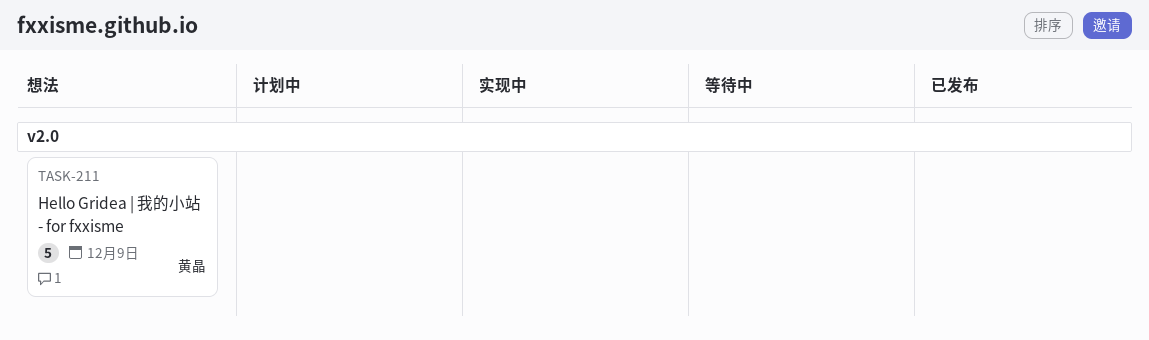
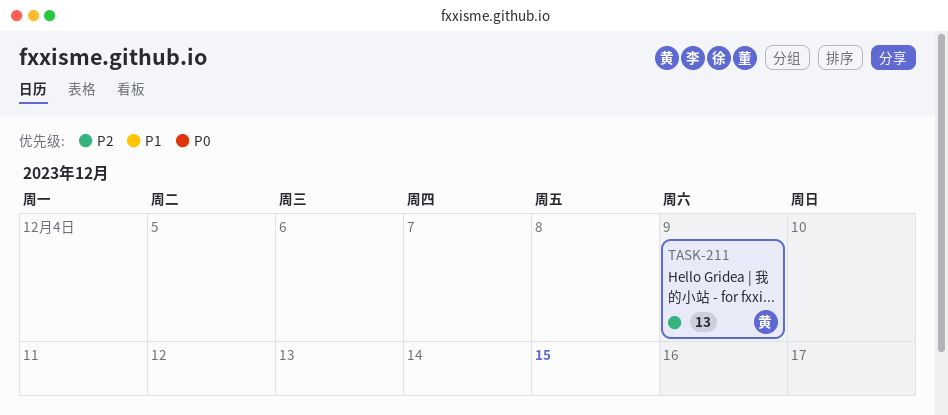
TASK-211, estimate: 5 -> 13

